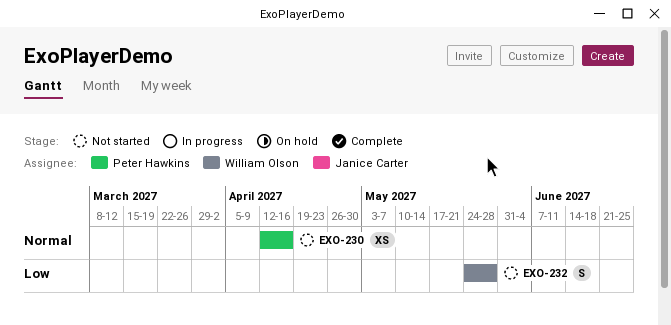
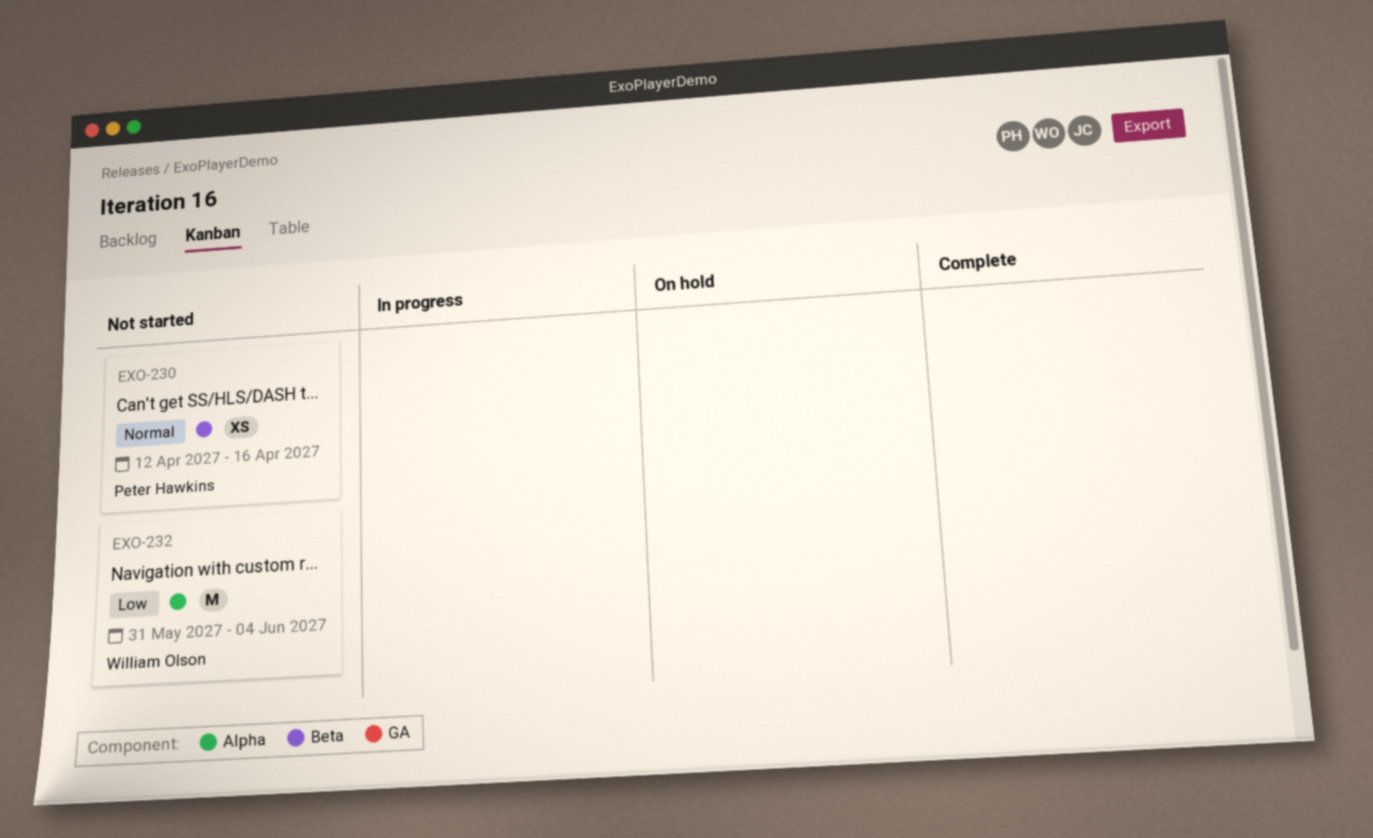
EXO-232, estimate: S -> M
EXO-232, start: May 24 -> May 31
EXO-232, due: May 28 -> Jun 4

